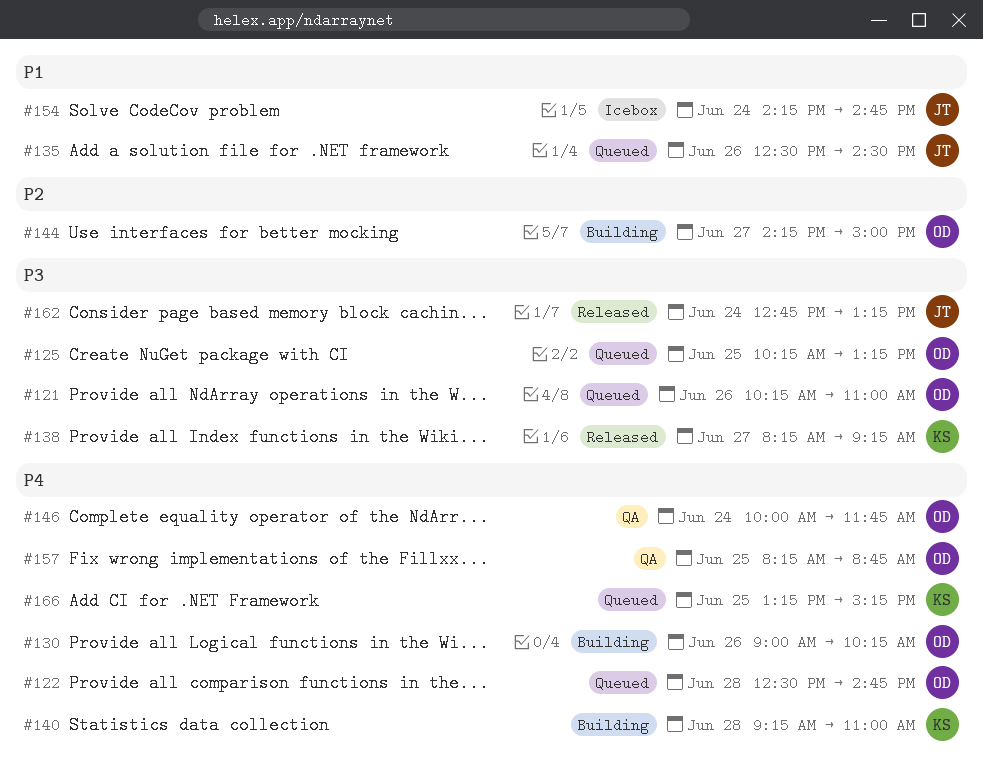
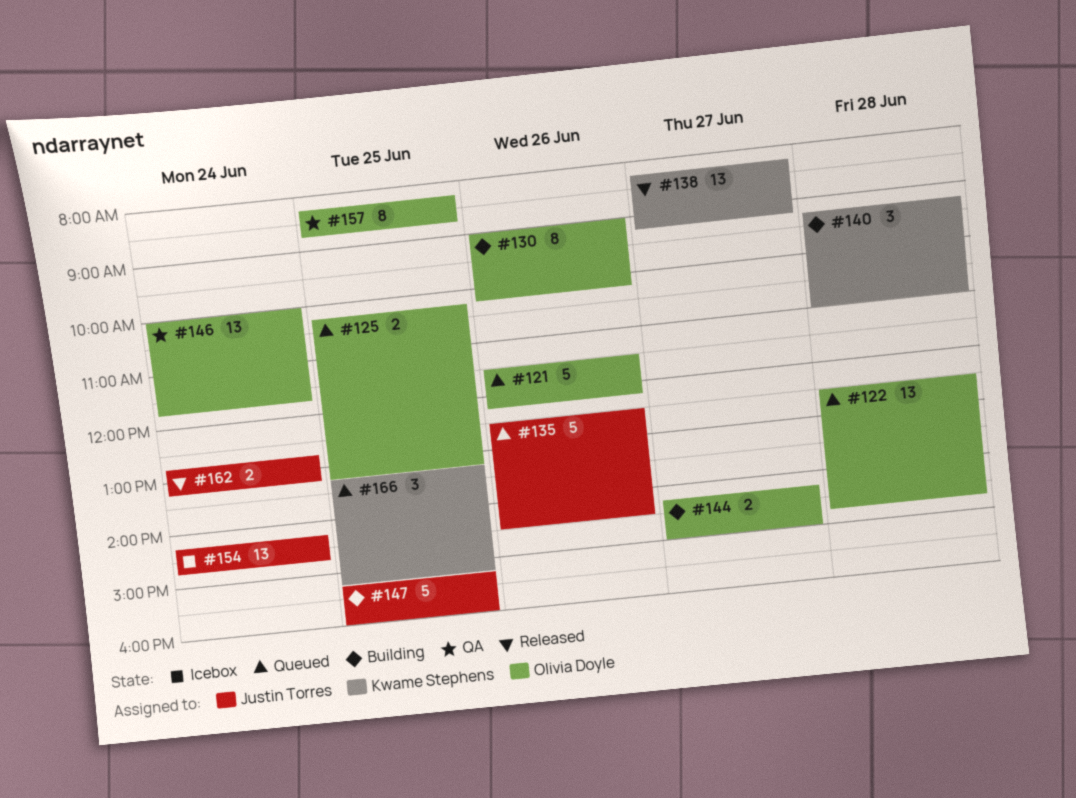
#121, begins: 10:15 -> 11:30
#121, ends: 11:00 -> 12:15
#147: none -> present

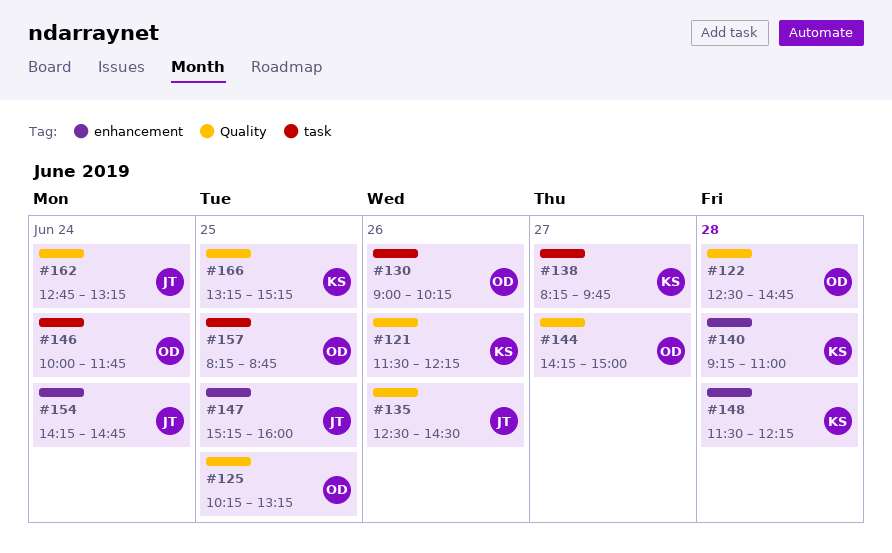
#121, owner: Olivia Doyle -> Kwame Stephens
#138, ends: 09:15 -> 09:45
#148: none -> present

